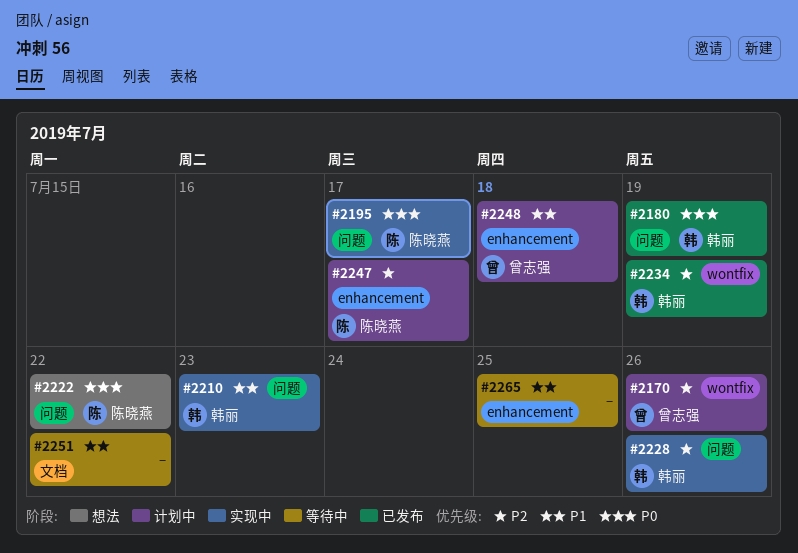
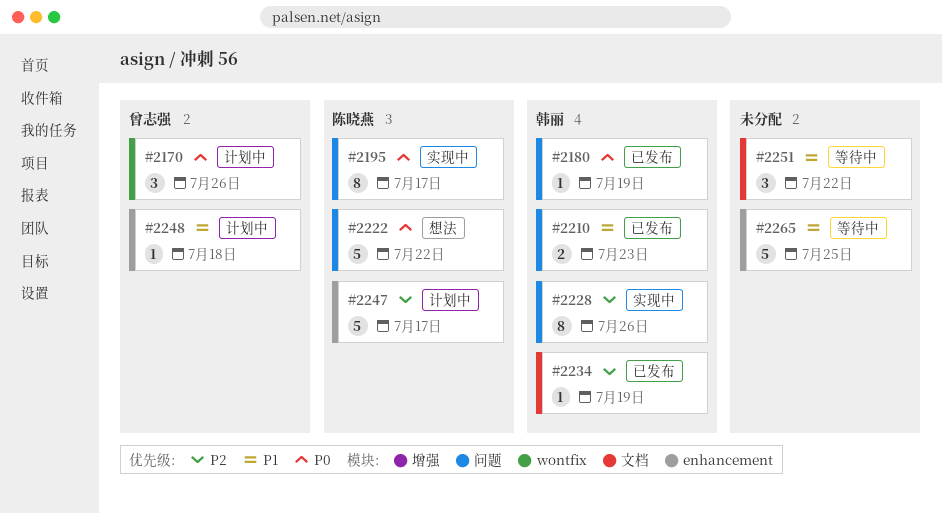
#2170, priority: P2 -> P0
#2210, status: 实现中 -> 已发布
#2234, label: wontfix -> 文档

